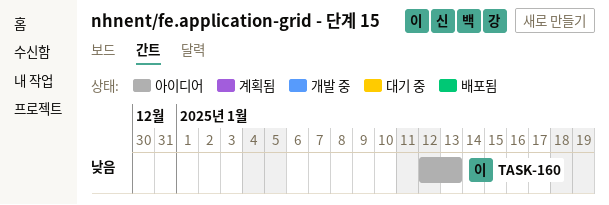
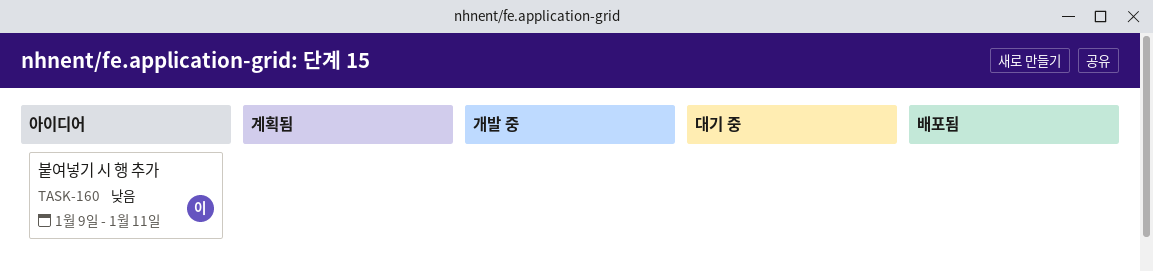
TASK-160, start: Jan 12 -> Jan 9
TASK-160, due: Jan 13 -> Jan 11

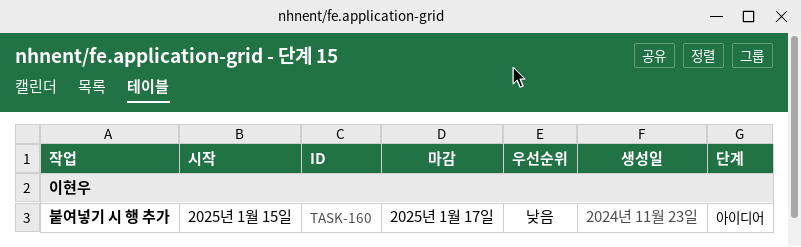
TASK-160, start: Jan 9 -> Jan 15
TASK-160, due: Jan 11 -> Jan 17

